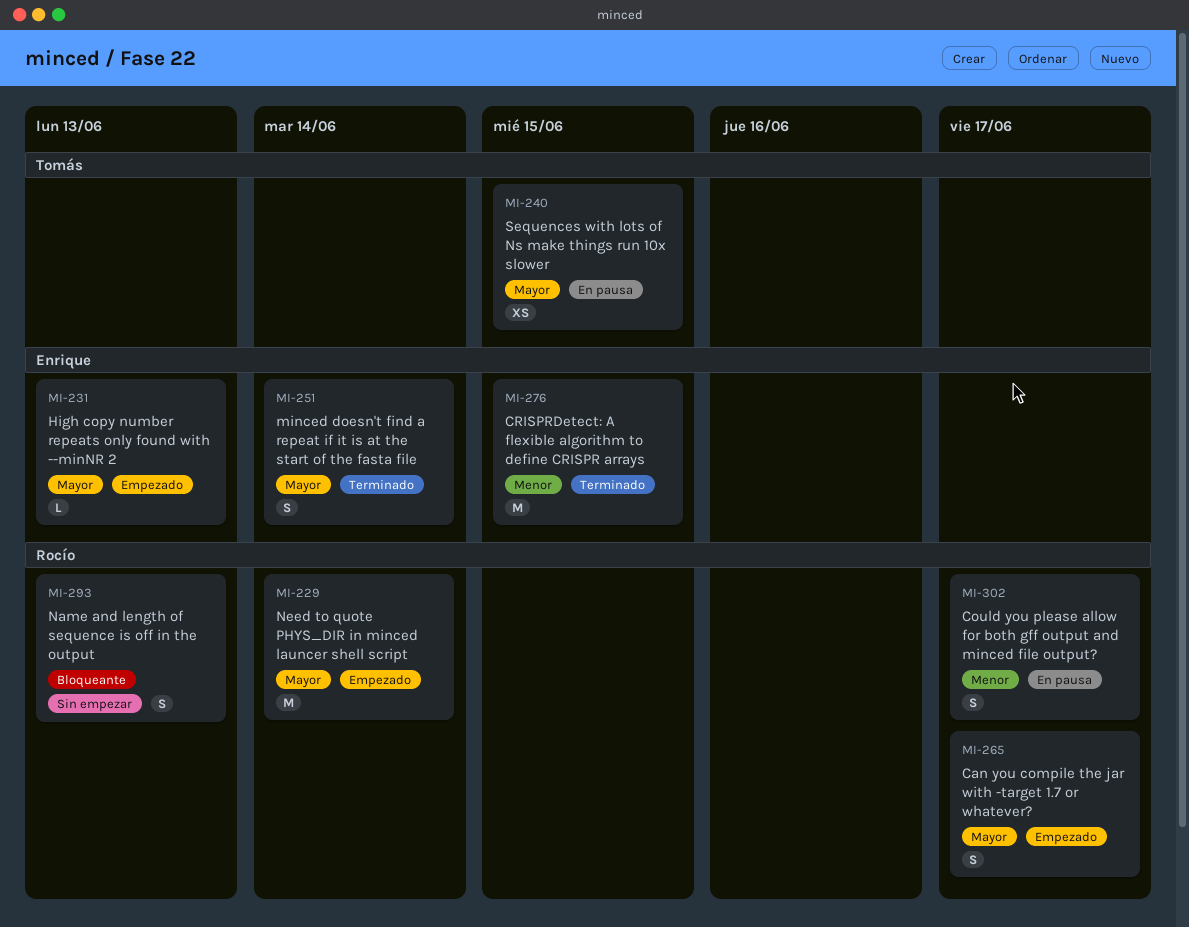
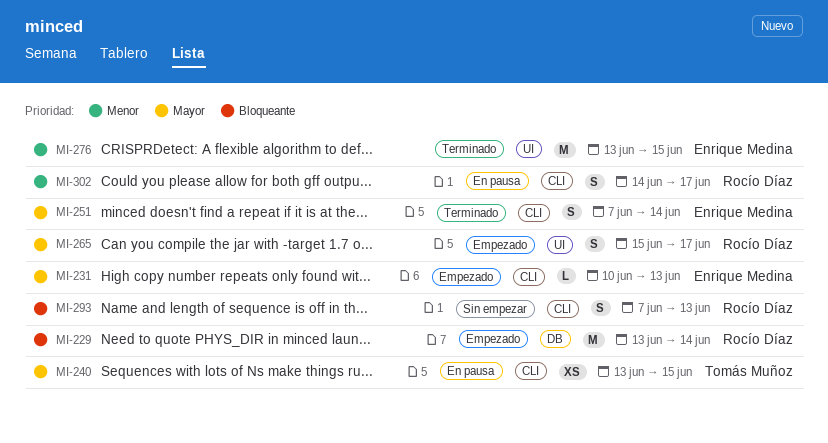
MI-229, priority: Mayor -> Bloqueante

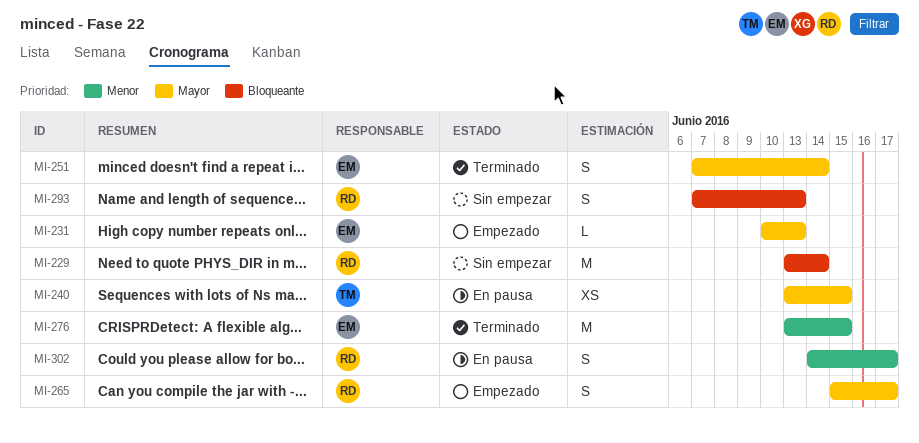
MI-229, status: Empezado -> Sin empezar

